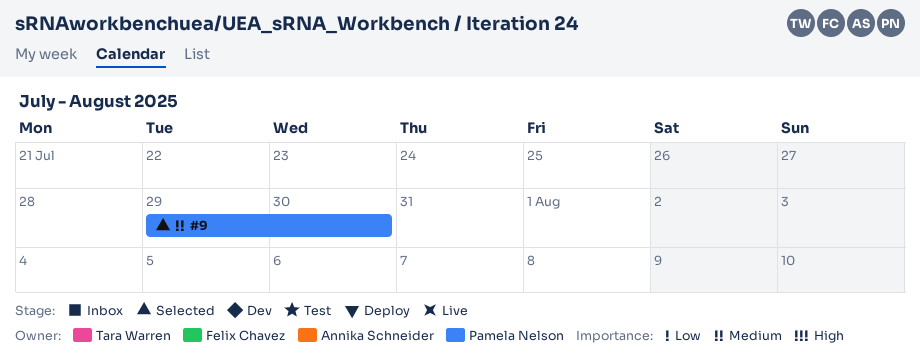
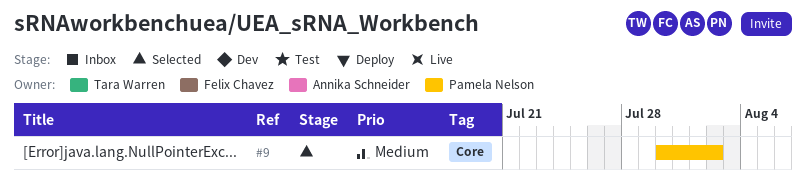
#9, start: Jul 29 -> Jul 30
#9, due: Jul 30 -> Aug 2

